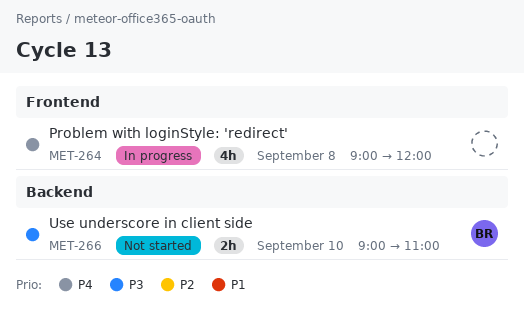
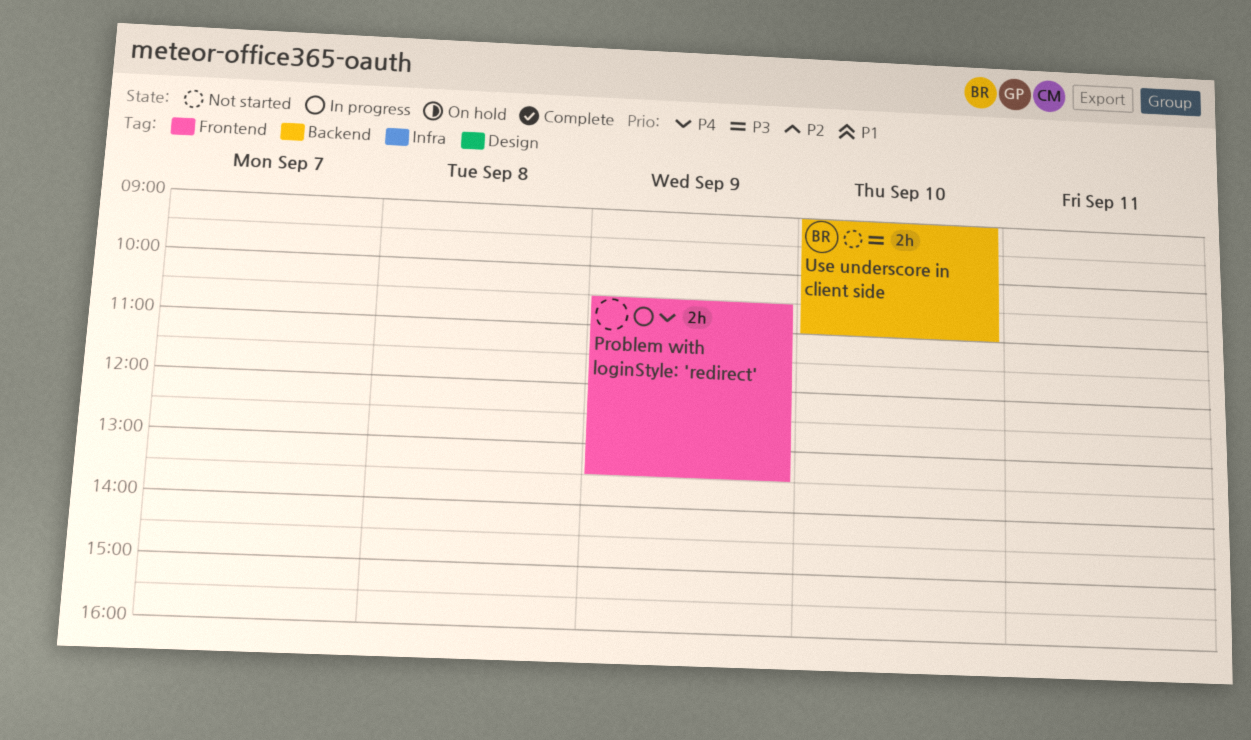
Problem with loginStyle: 'redirect', estimate: 4h -> 2h
Problem with loginStyle: 'redirect', day: Sep 8 -> Sep 9
Problem with loginStyle: 'redirect', begins: 09:00 -> 10:30
Problem with loginStyle: 'redirect', ends: 12:00 -> 13:30

